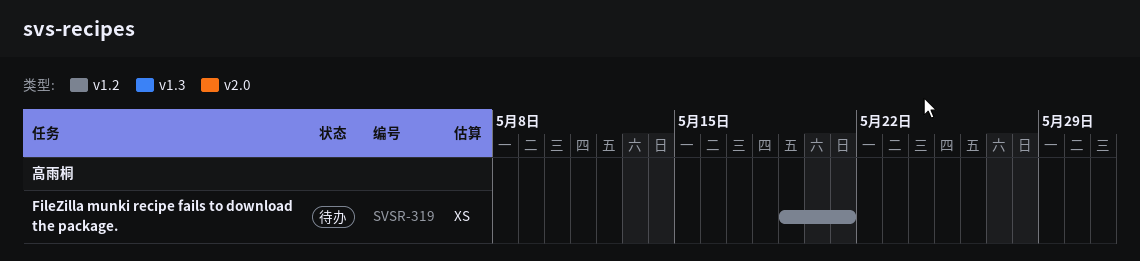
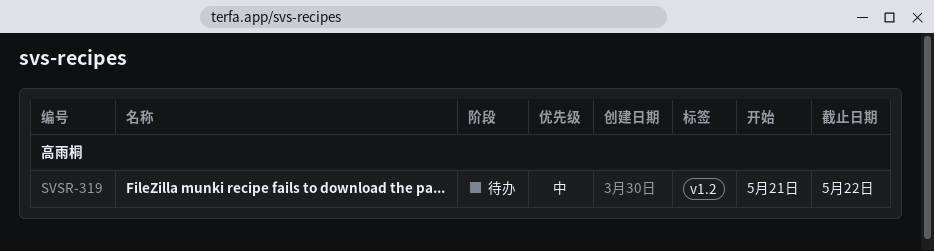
SVSR-319, start: May 19 -> May 21
SVSR-319, due: May 21 -> May 22

